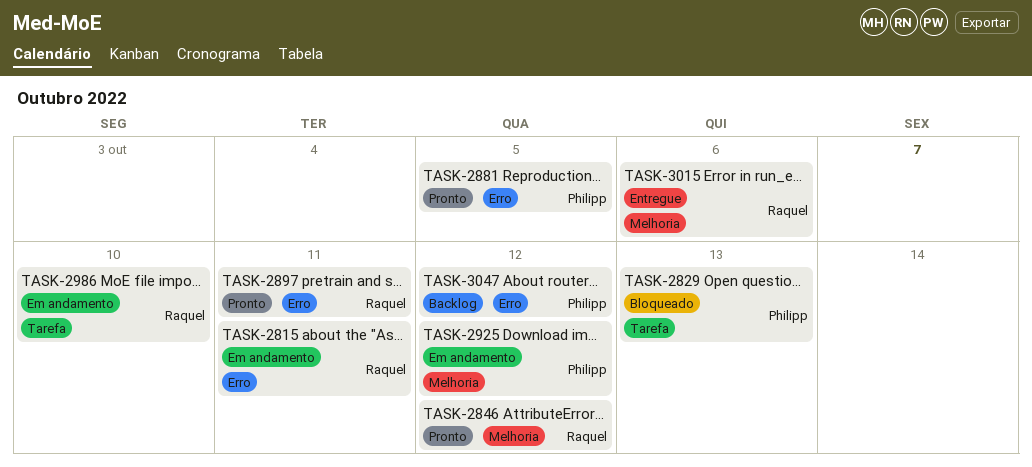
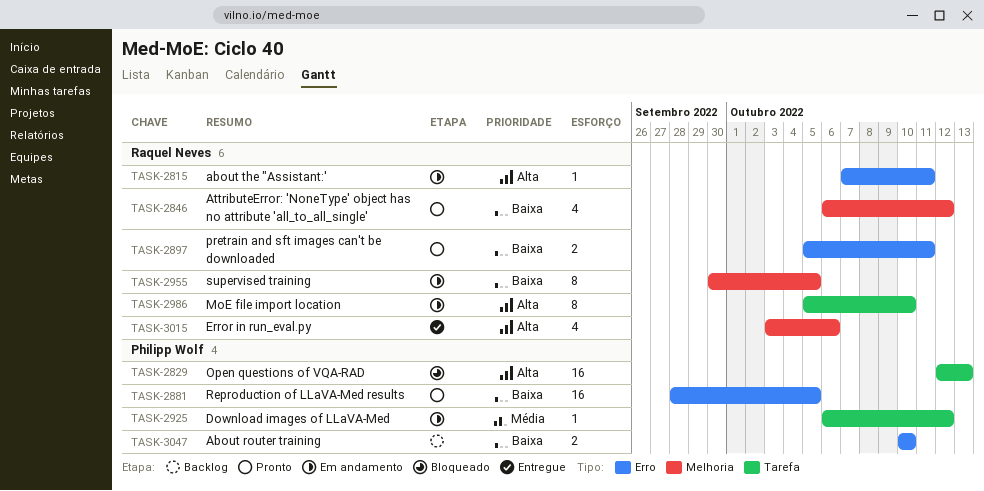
TASK-2925, label: Melhoria -> Tarefa
TASK-2955: none -> present
TASK-3047, due: Oct 12 -> Oct 10

